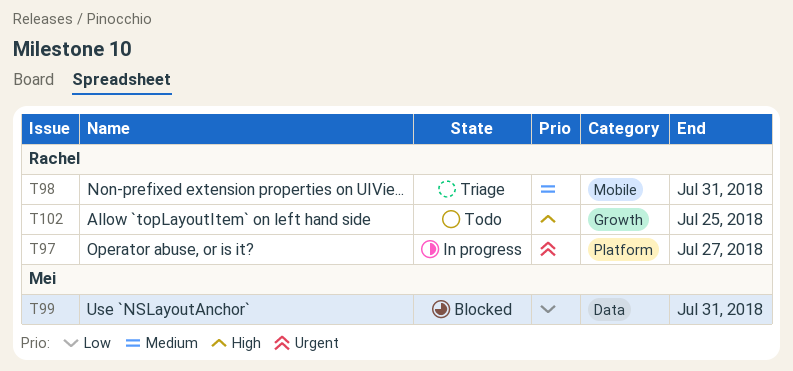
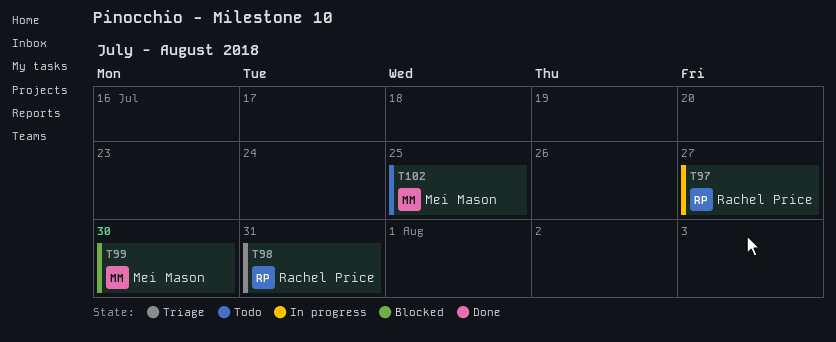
T99, due: Jul 31 -> Jul 30
T102, owner: Rachel Price -> Mei Mason

